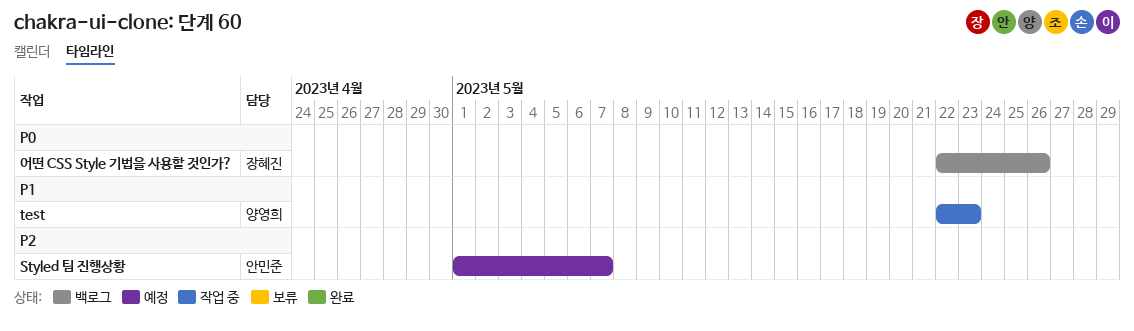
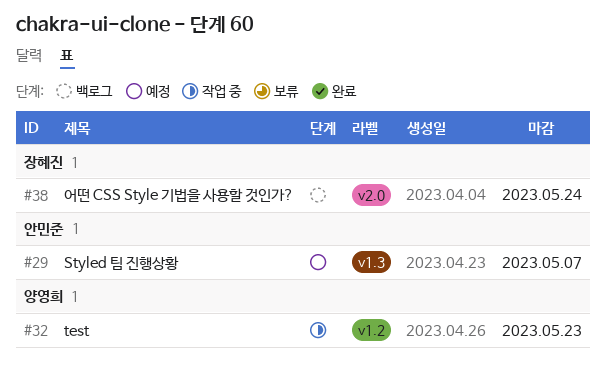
어떤 CSS Style 기법을 사용할 것인가?, due: May 26 -> May 24

